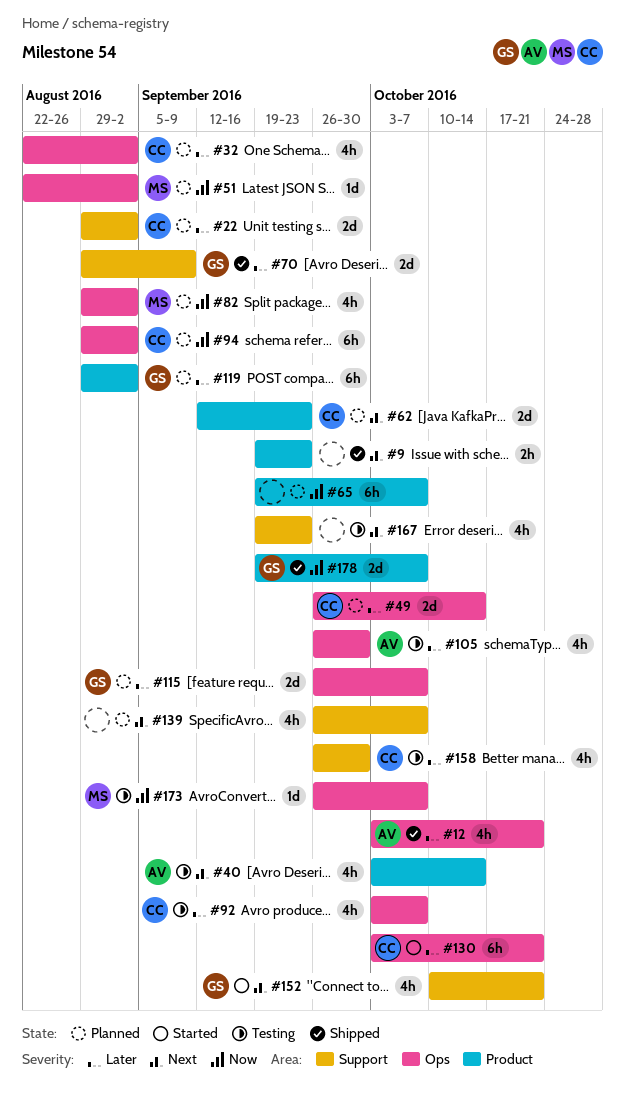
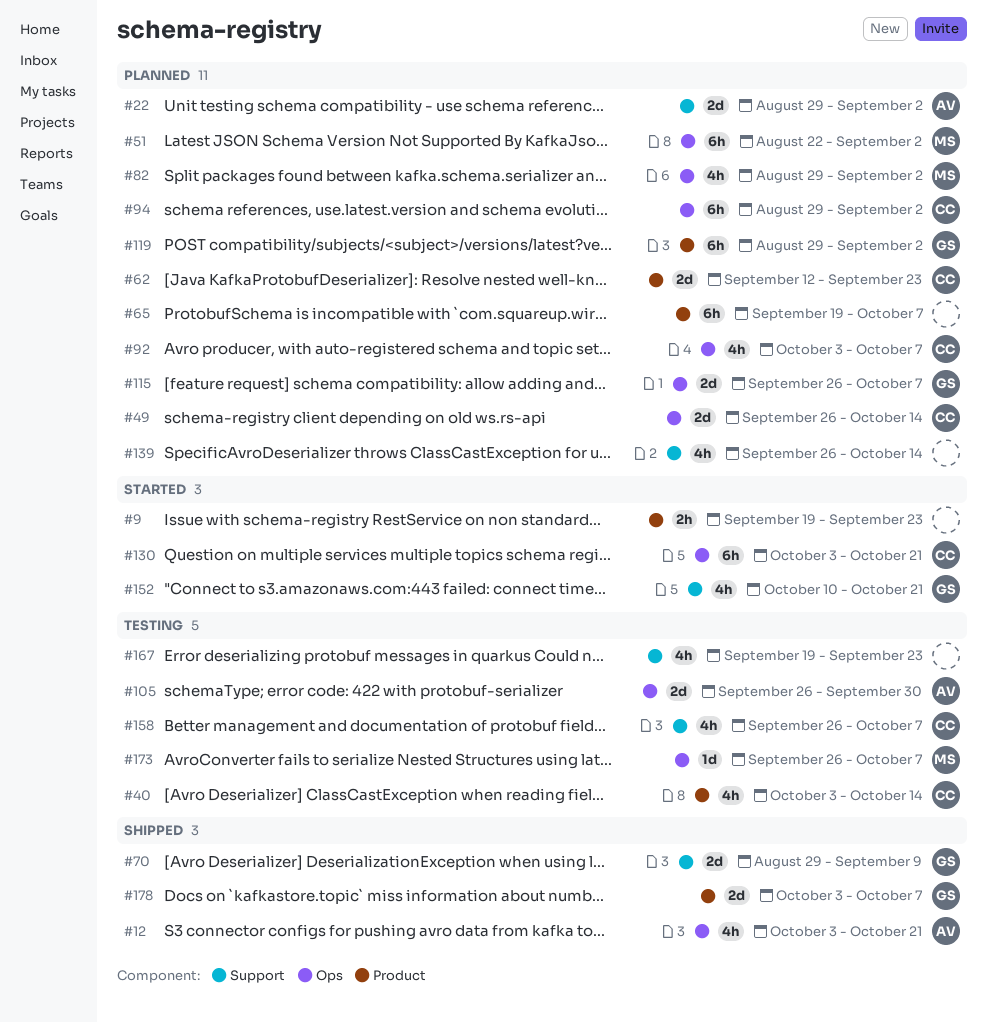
#9, status: Shipped -> Started
#22, owner: CC -> AV
#32: present -> none
#40, owner: AV -> CC
#51, estimate: 1d -> 6h
#92, status: Testing -> Planned
#105, estimate: 4h -> 2d
#139, due: Oct 7 -> Oct 14
#158, due: Sep 30 -> Oct 7
#178, start: Sep 19 -> Oct 3

